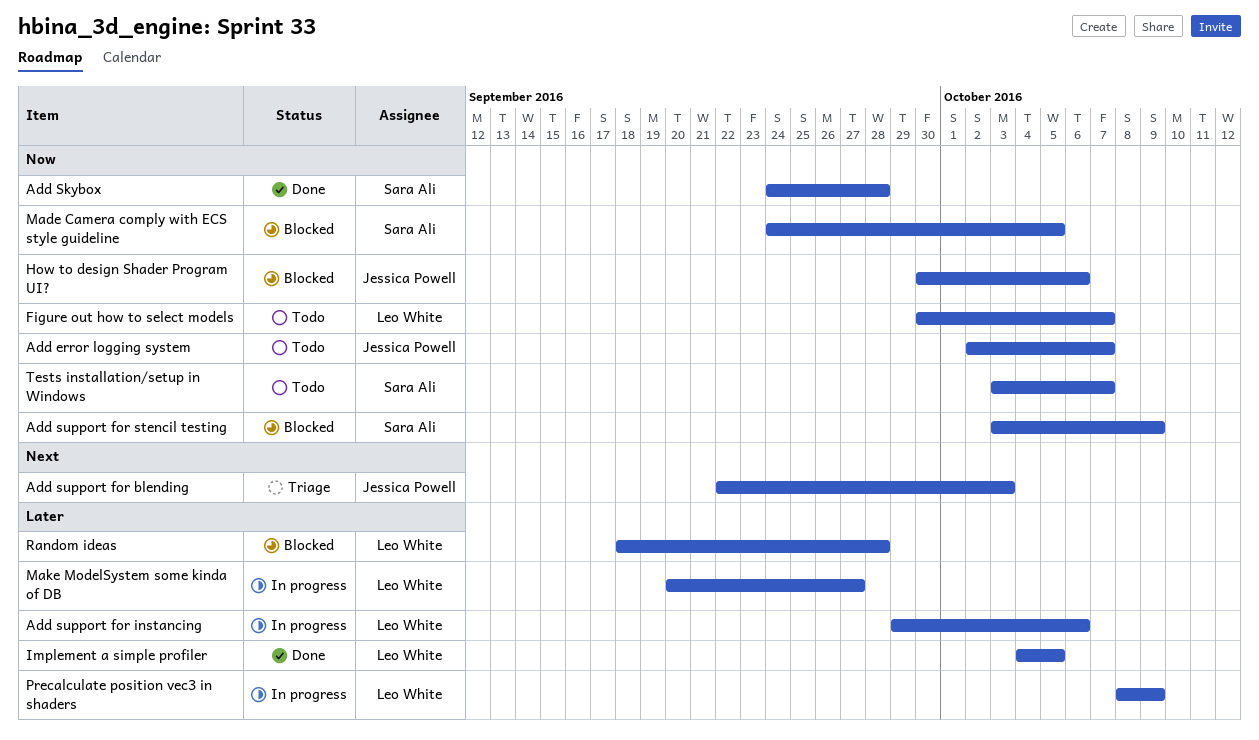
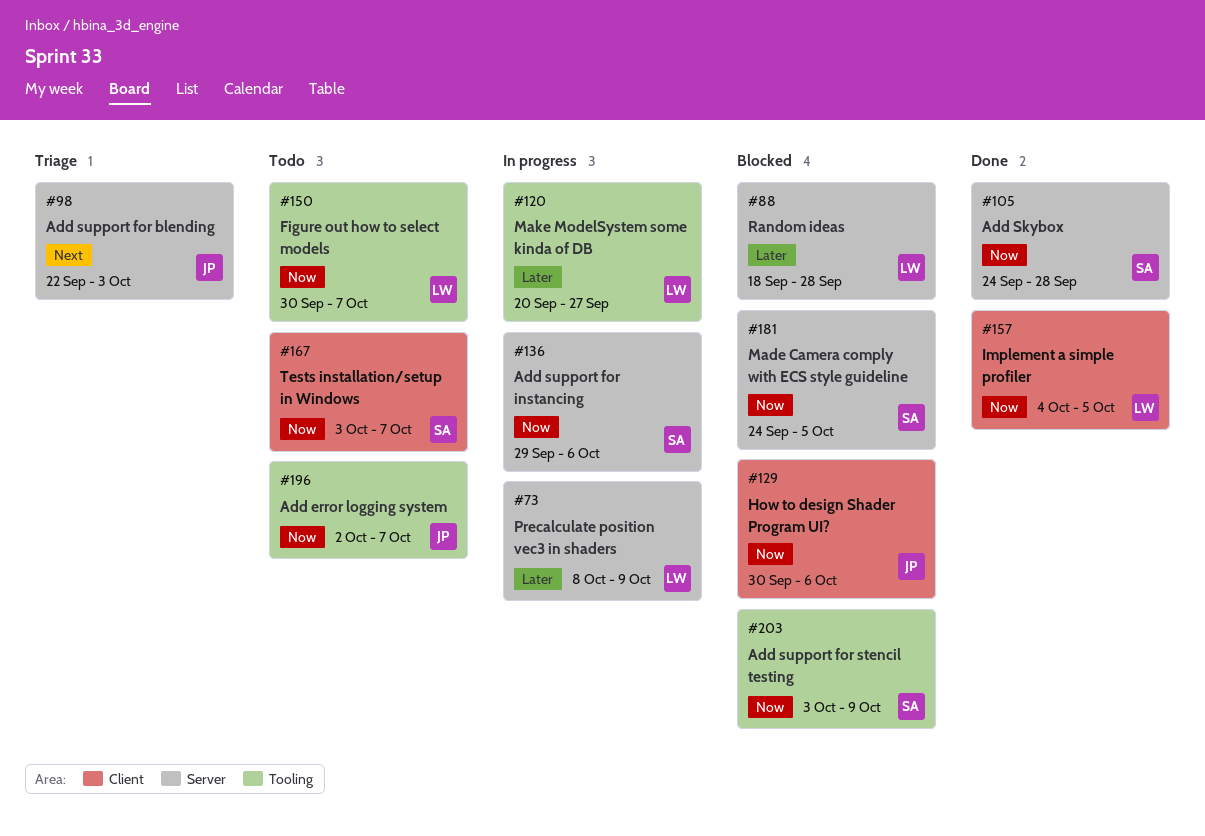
Add support for instancing, owner: Leo White -> Sara Ali
Add support for instancing, priority: Later -> Now
Implement a simple profiler, priority: Later -> Now

